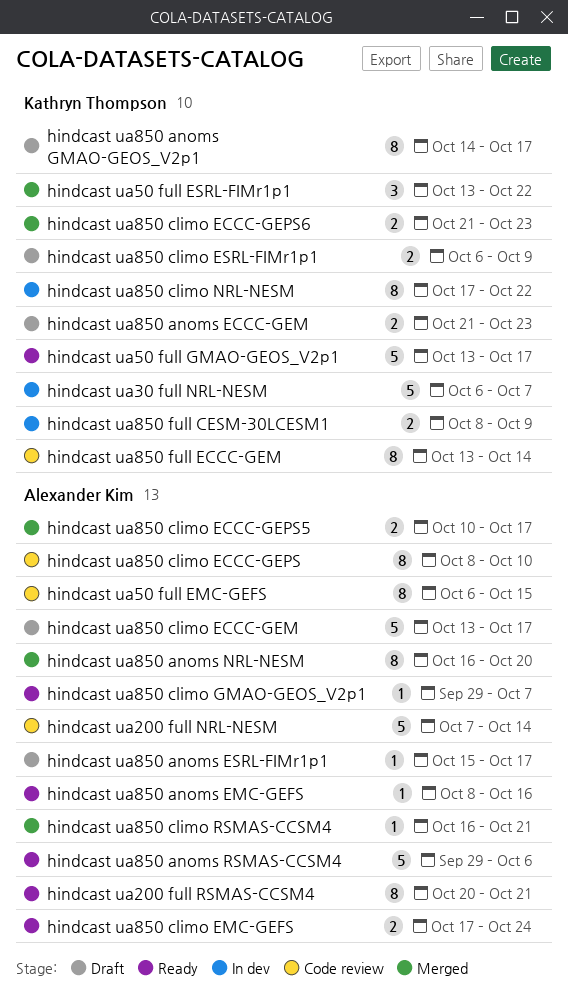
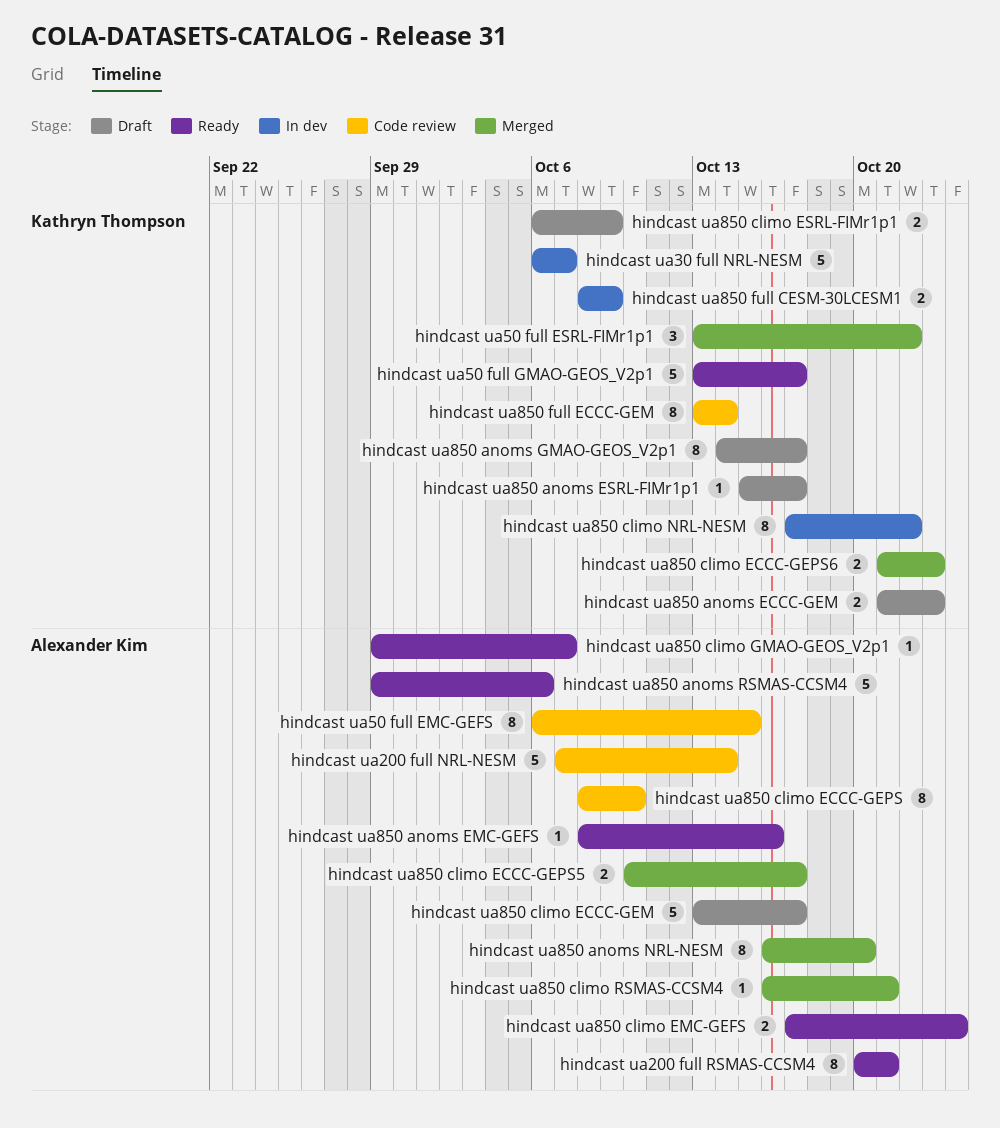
hindcast ua850 anoms ESRL-FIMr1p1, owner: Alexander Kim -> Kathryn Thompson

